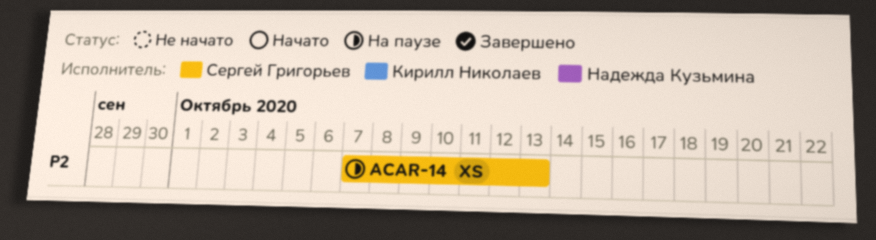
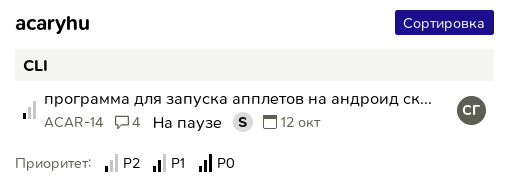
ACAR-14, estimate: XS -> S
ACAR-14, due: Oct 13 -> Oct 12

